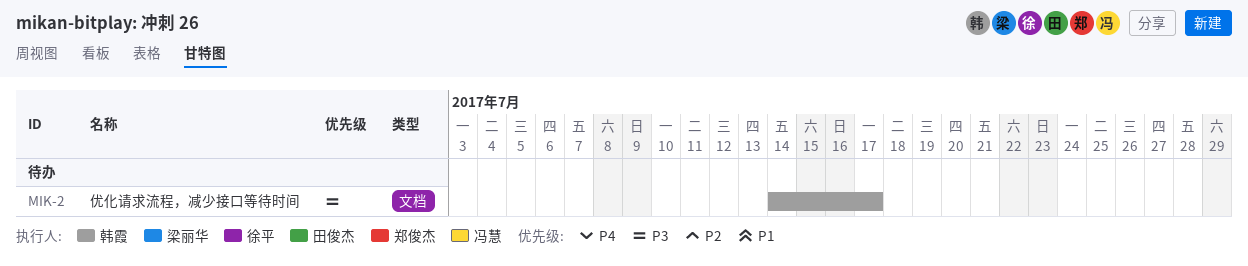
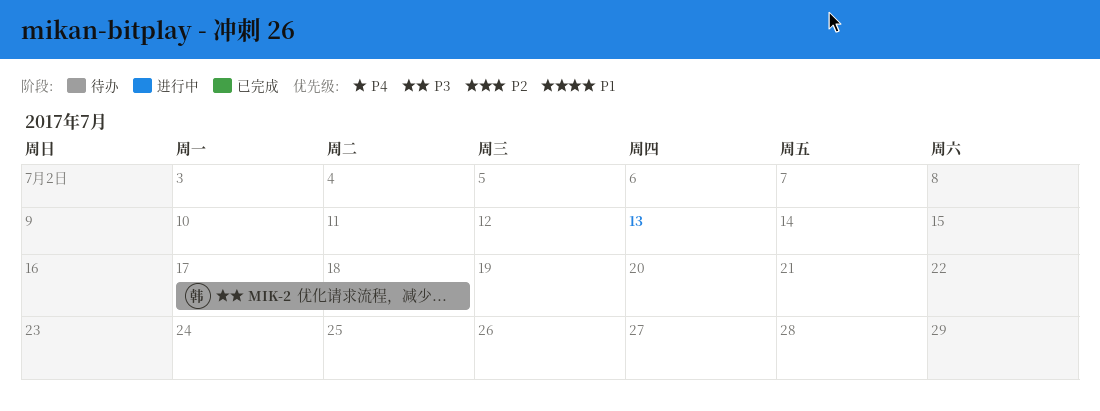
MIK-2, start: Jul 14 -> Jul 17
MIK-2, due: Jul 17 -> Jul 18

